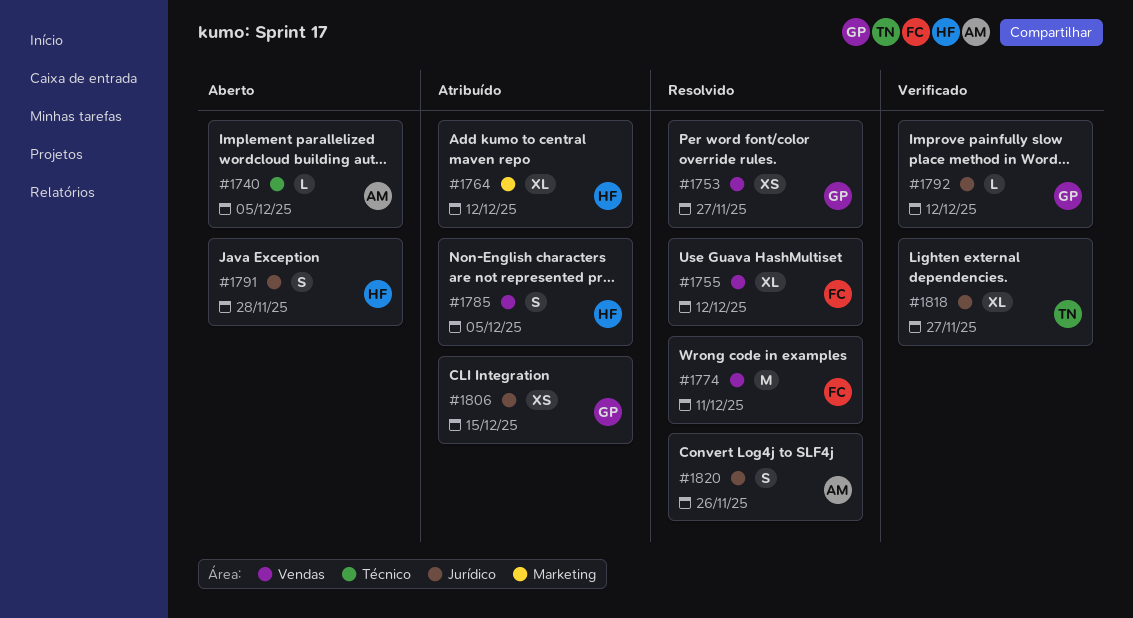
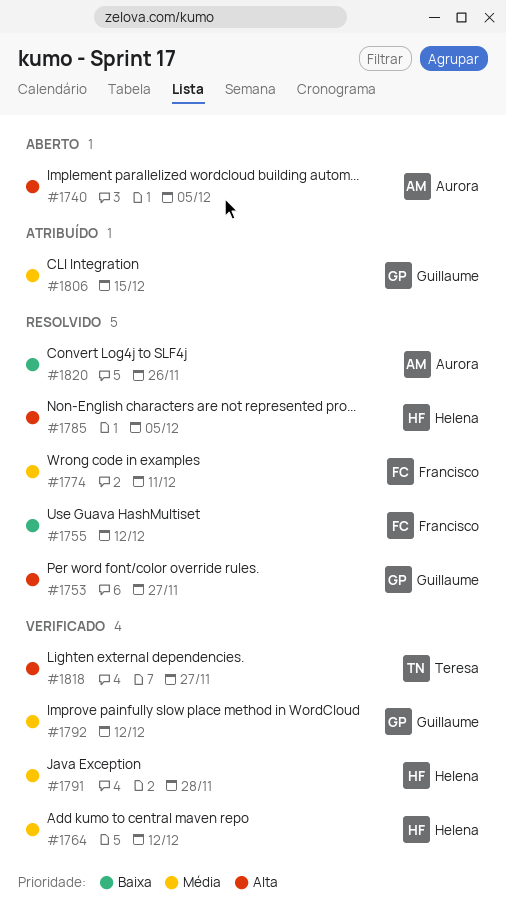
#1764, status: Atribuído -> Verificado
#1785, status: Atribuído -> Resolvido
#1791, status: Aberto -> Verificado

